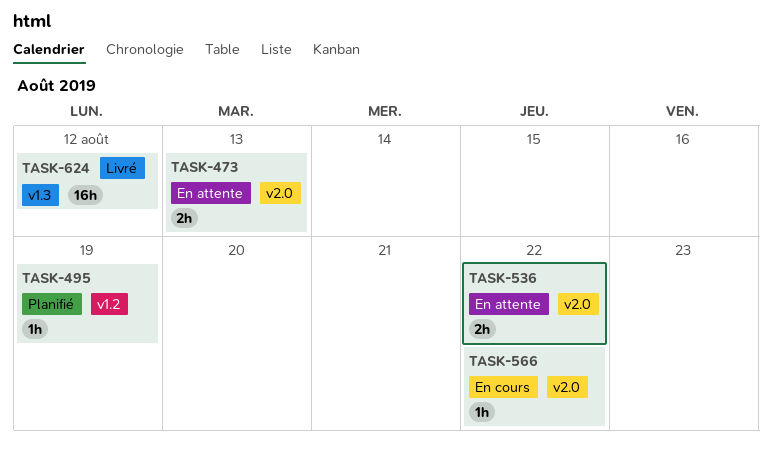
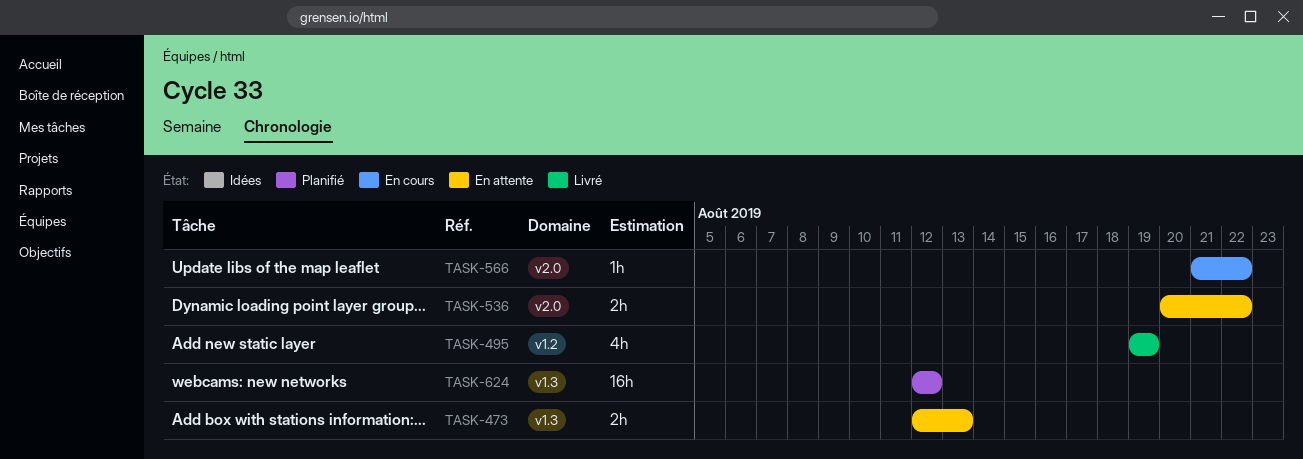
TASK-473, label: v2.0 -> v1.3
TASK-495, status: Planifié -> Livré
TASK-495, estimate: 1h -> 4h
TASK-624, status: Livré -> Planifié

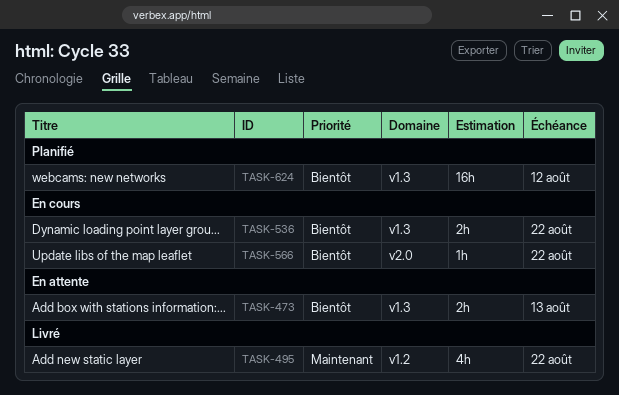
TASK-495, due: Aug 19 -> Aug 22
TASK-536, status: En attente -> En cours
TASK-536, label: v2.0 -> v1.3

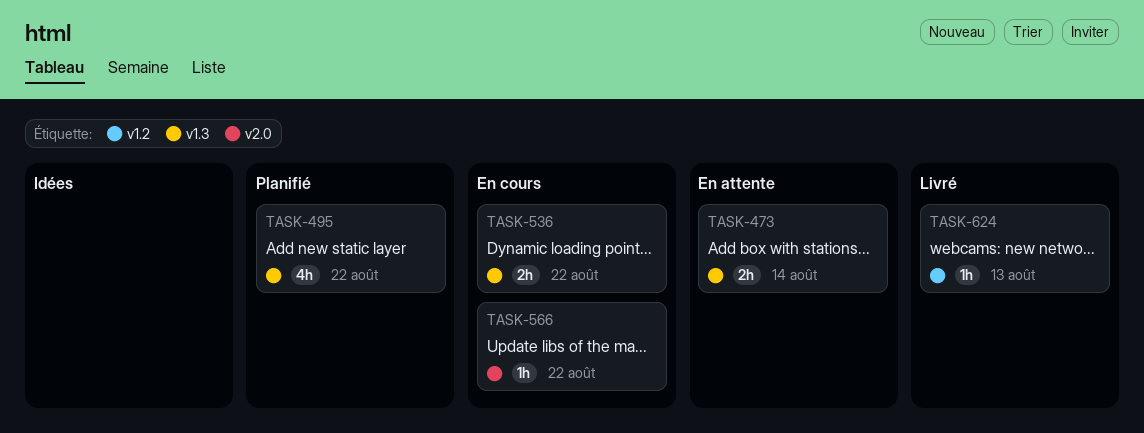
TASK-473, due: Aug 13 -> Aug 14
TASK-495, status: Livré -> Planifié
TASK-495, label: v1.2 -> v1.3
TASK-624, status: Planifié -> Livré
TASK-624, label: v1.3 -> v1.2
TASK-624, estimate: 16h -> 1h
TASK-624, due: Aug 12 -> Aug 13

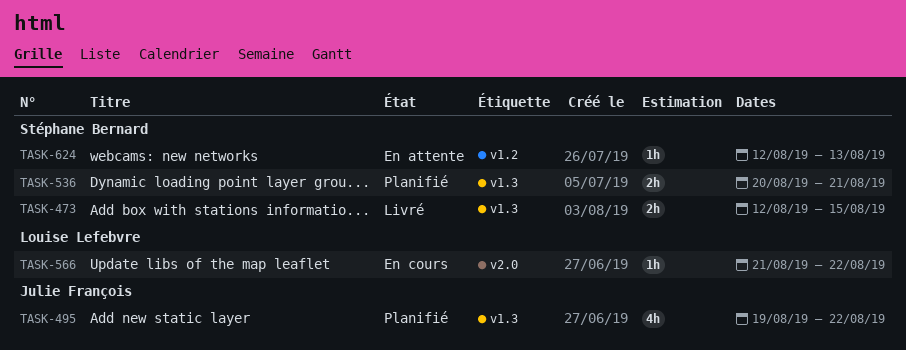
TASK-473, status: En attente -> Livré
TASK-473, due: Aug 14 -> Aug 15
TASK-536, status: En cours -> Planifié
TASK-536, due: Aug 22 -> Aug 21
TASK-624, status: Livré -> En attente

